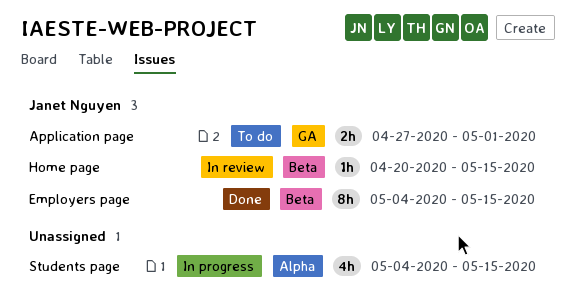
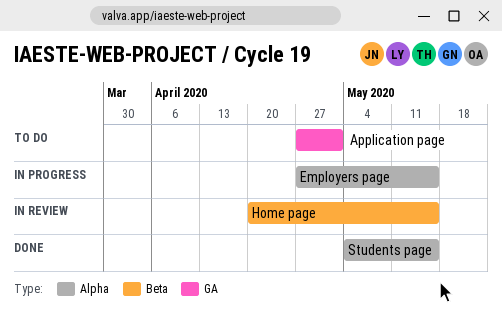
Employers page, status: Done -> In progress
Employers page, label: Beta -> Alpha
Employers page, start: May 4 -> Apr 27
Students page, status: In progress -> Done

